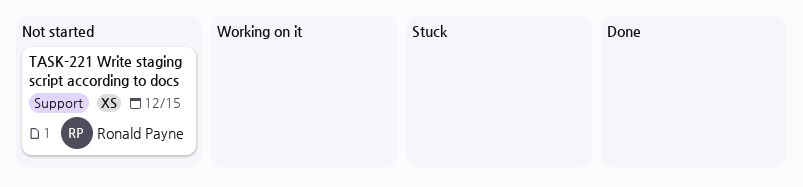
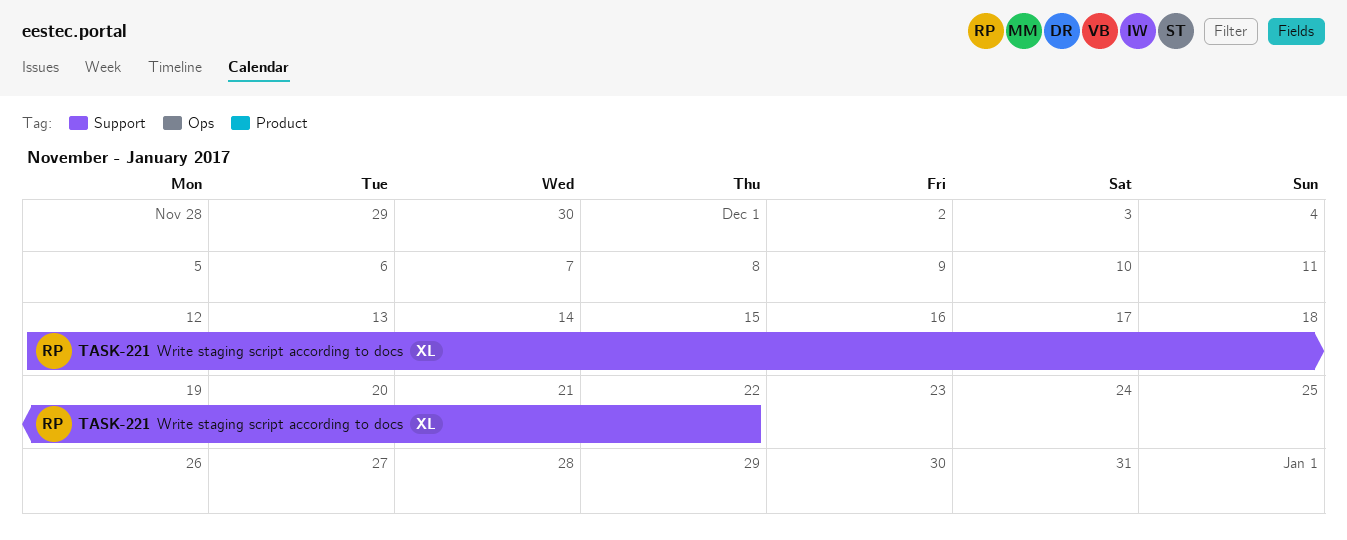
TASK-221, estimate: XS -> XL
TASK-221, due: Dec 15 -> Dec 22

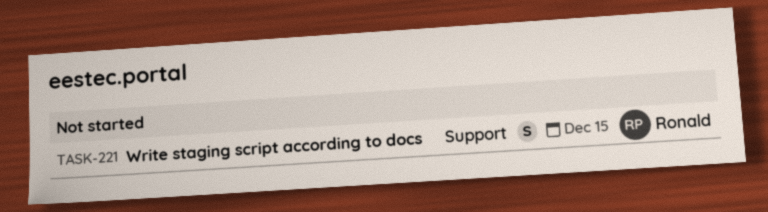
TASK-221, estimate: XL -> S
TASK-221, due: Dec 22 -> Dec 15

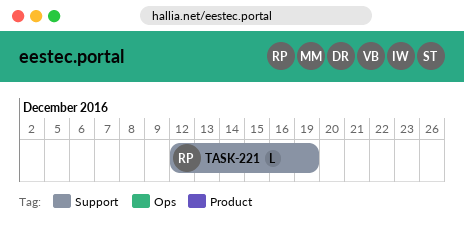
TASK-221, estimate: S -> L
TASK-221, due: Dec 15 -> Dec 19

